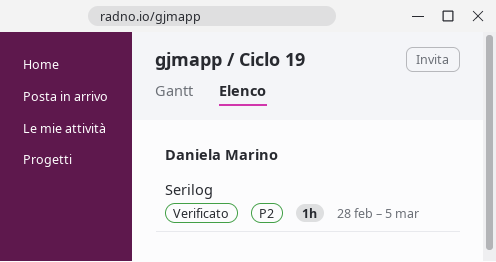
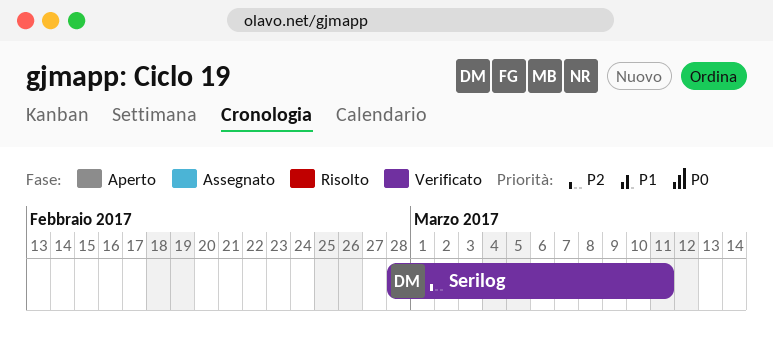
Serilog, due: Mar 5 -> Mar 11

